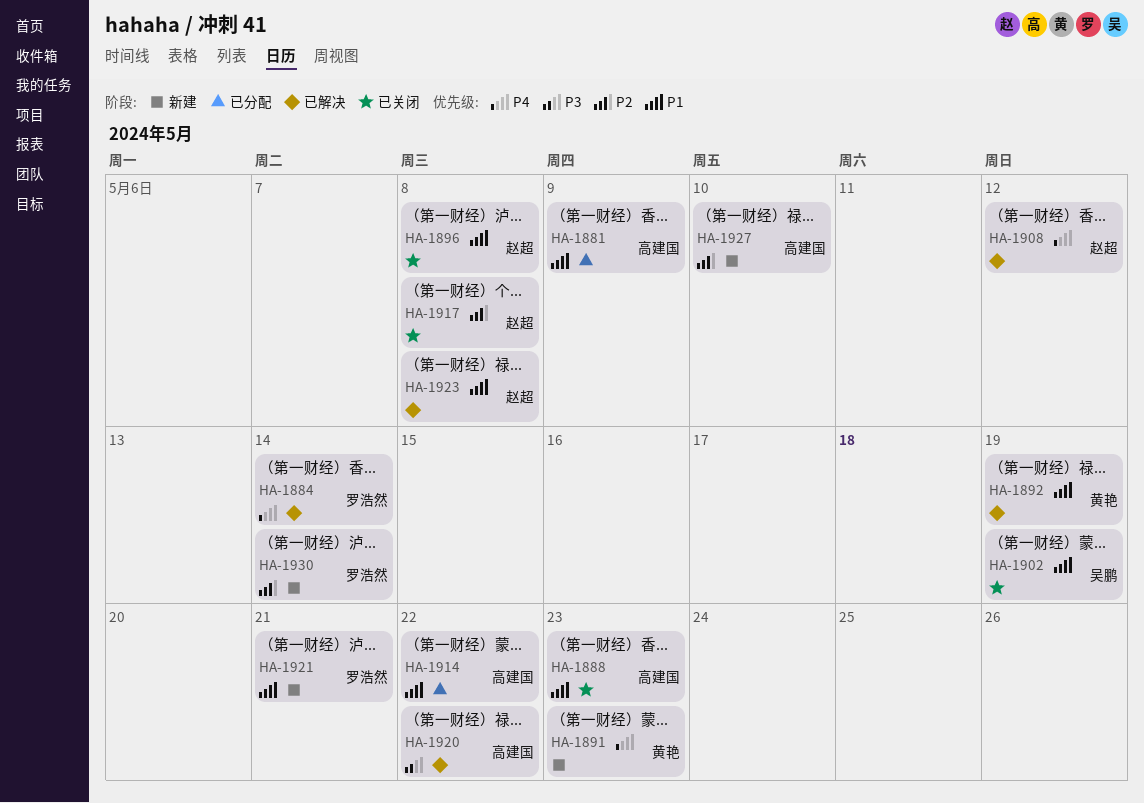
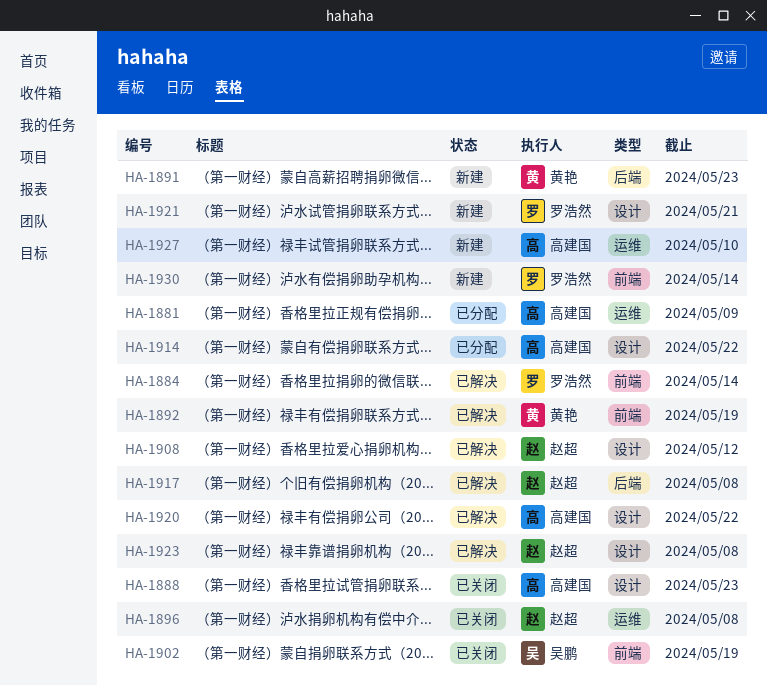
HA-1917, status: 已关闭 -> 已解决

